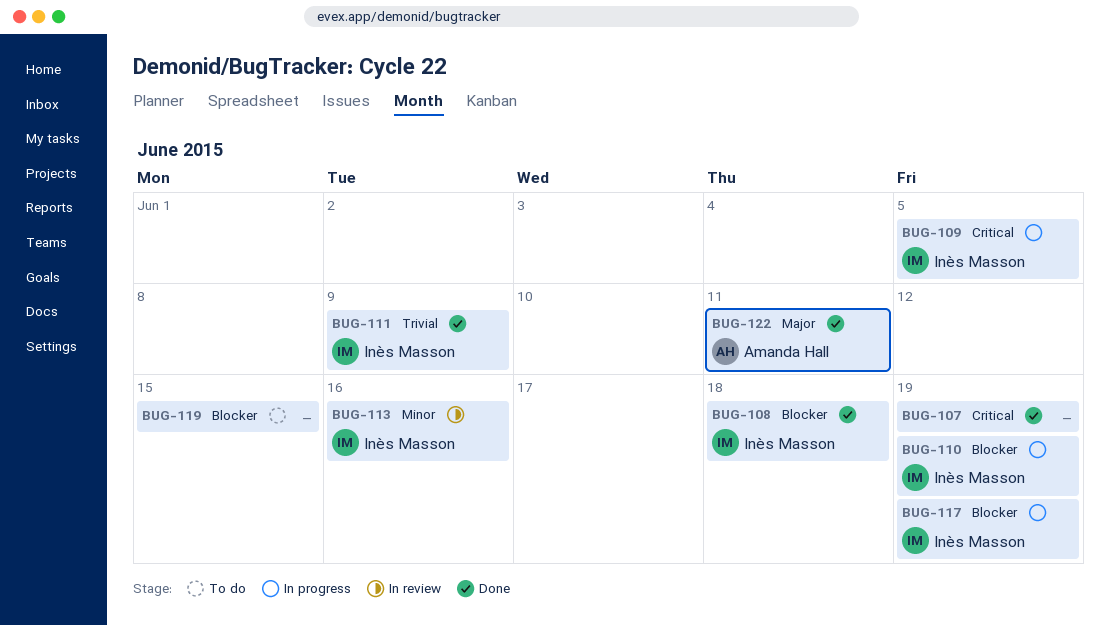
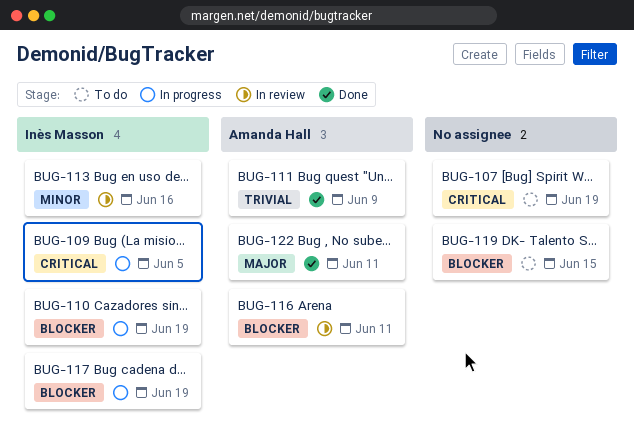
BUG-107, status: Done -> To do
BUG-108: present -> none
BUG-111, owner: Inès Masson -> Amanda Hall
BUG-116: none -> present

